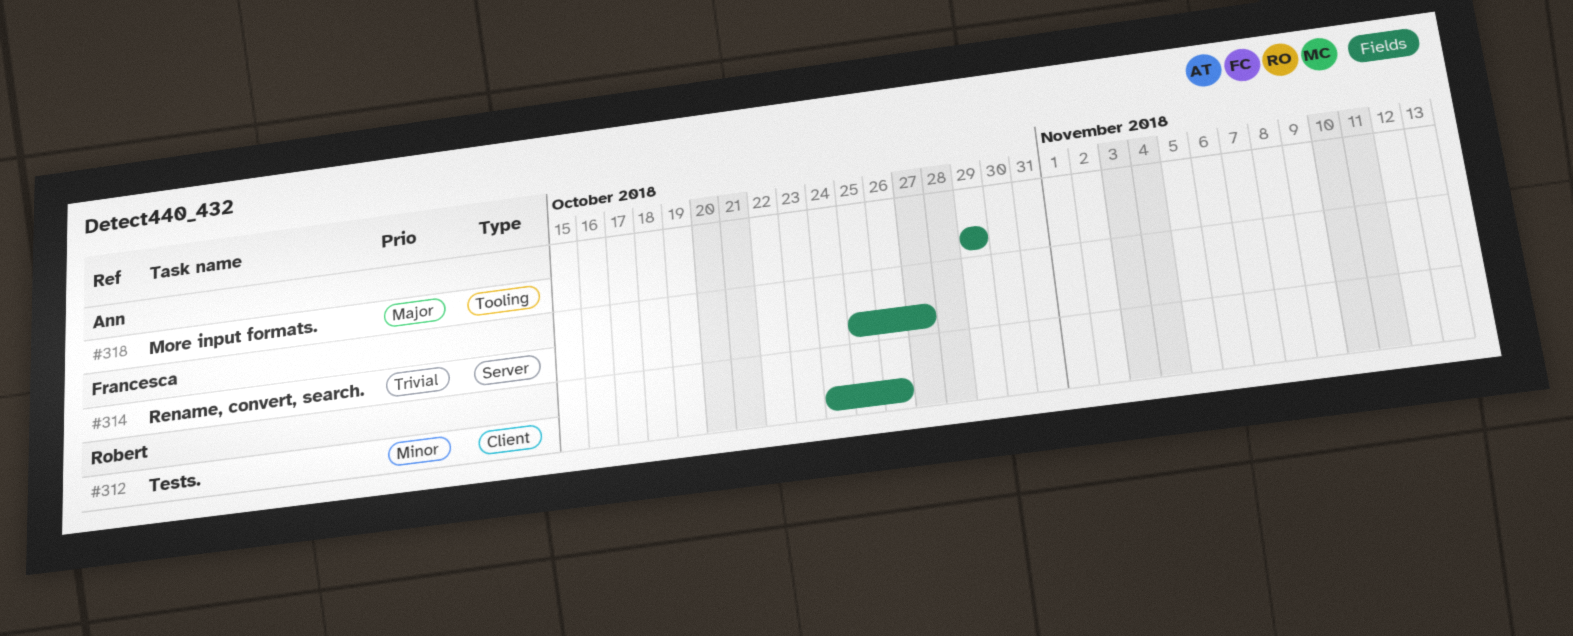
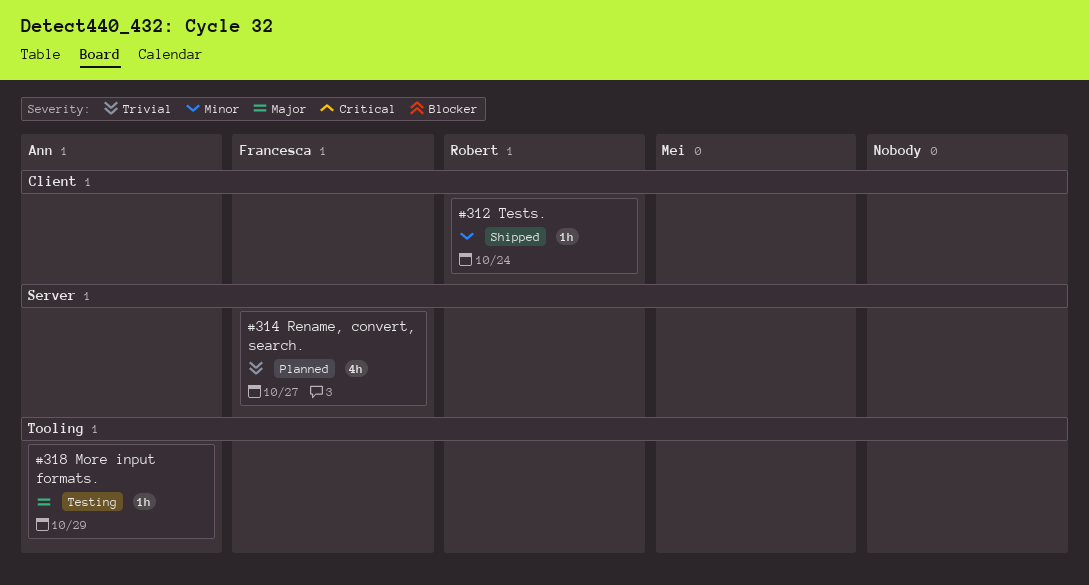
#312, due: Oct 26 -> Oct 24

